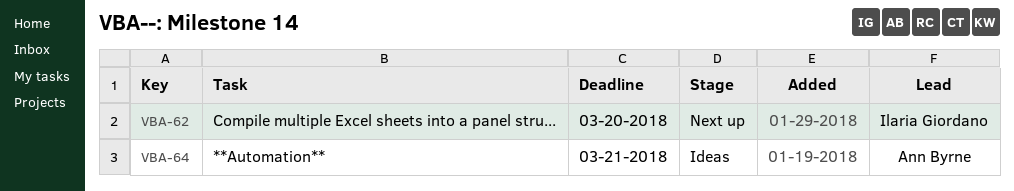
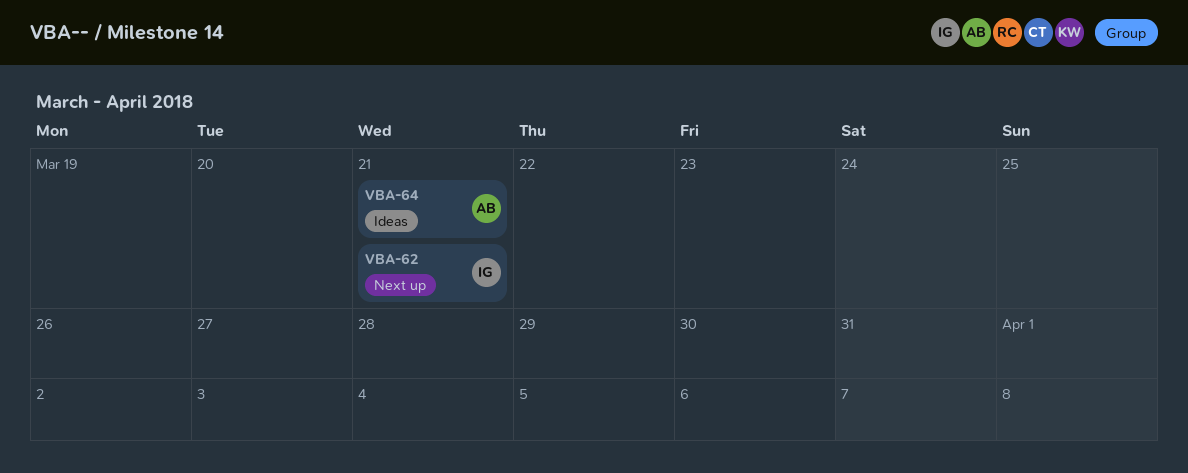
VBA-62, due: Mar 20 -> Mar 21

